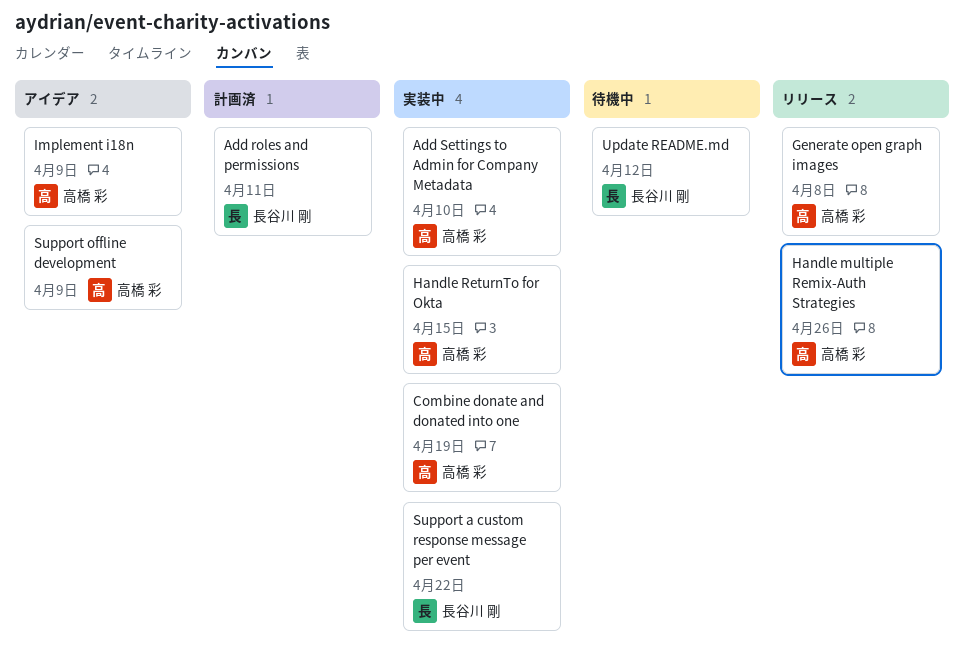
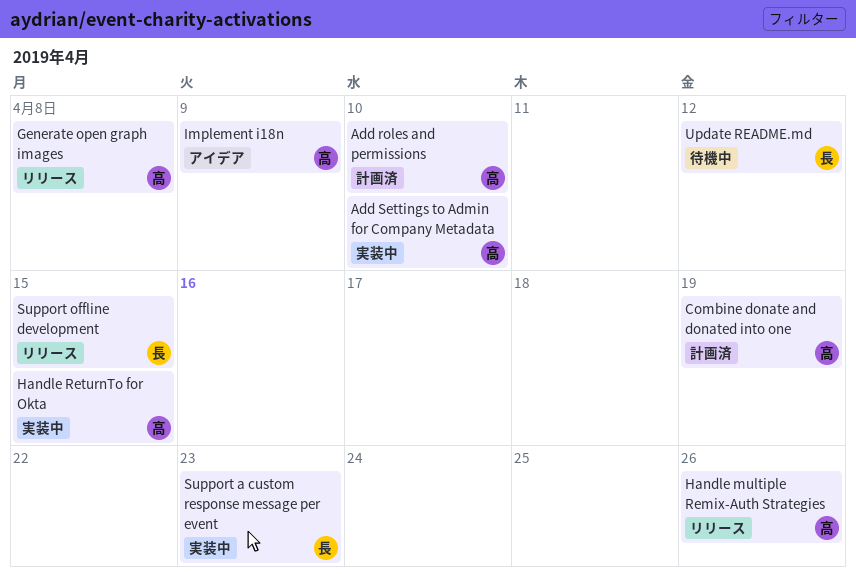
Add roles and permissions, owner: 長谷川 剛 -> 高橋 彩
Add roles and permissions, due: Apr 11 -> Apr 10
Combine donate and donated into one, status: 実装中 -> 計画済
Support a custom response message per event, due: Apr 22 -> Apr 23
Support offline development, status: アイデア -> リリース
Support offline development, owner: 高橋 彩 -> 長谷川 剛
Support offline development, due: Apr 9 -> Apr 15

